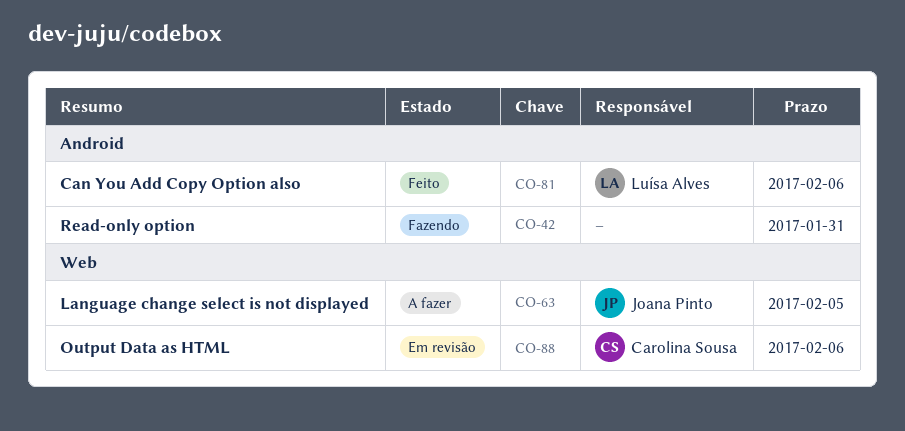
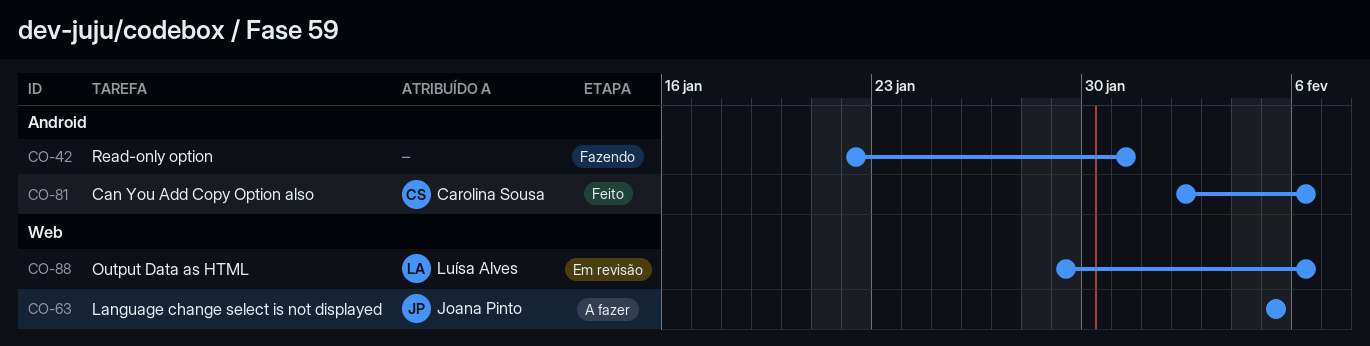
CO-81, owner: Luísa Alves -> Carolina Sousa
CO-88, owner: Carolina Sousa -> Luísa Alves

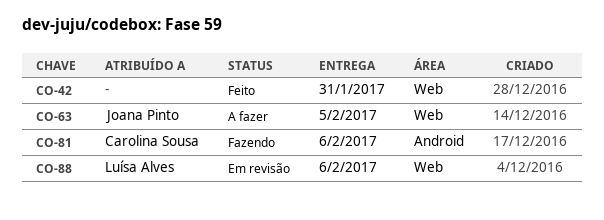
CO-42, status: Fazendo -> Feito
CO-42, label: Android -> Web
CO-81, status: Feito -> Fazendo

